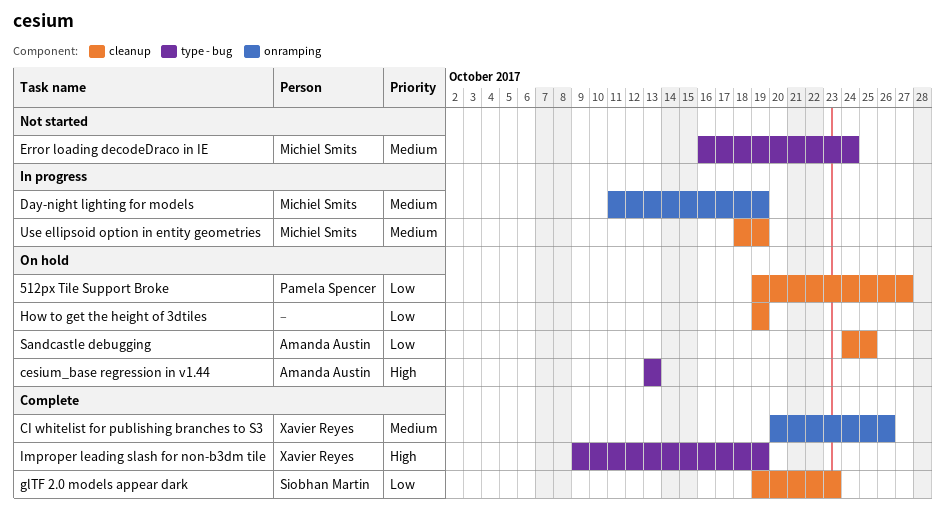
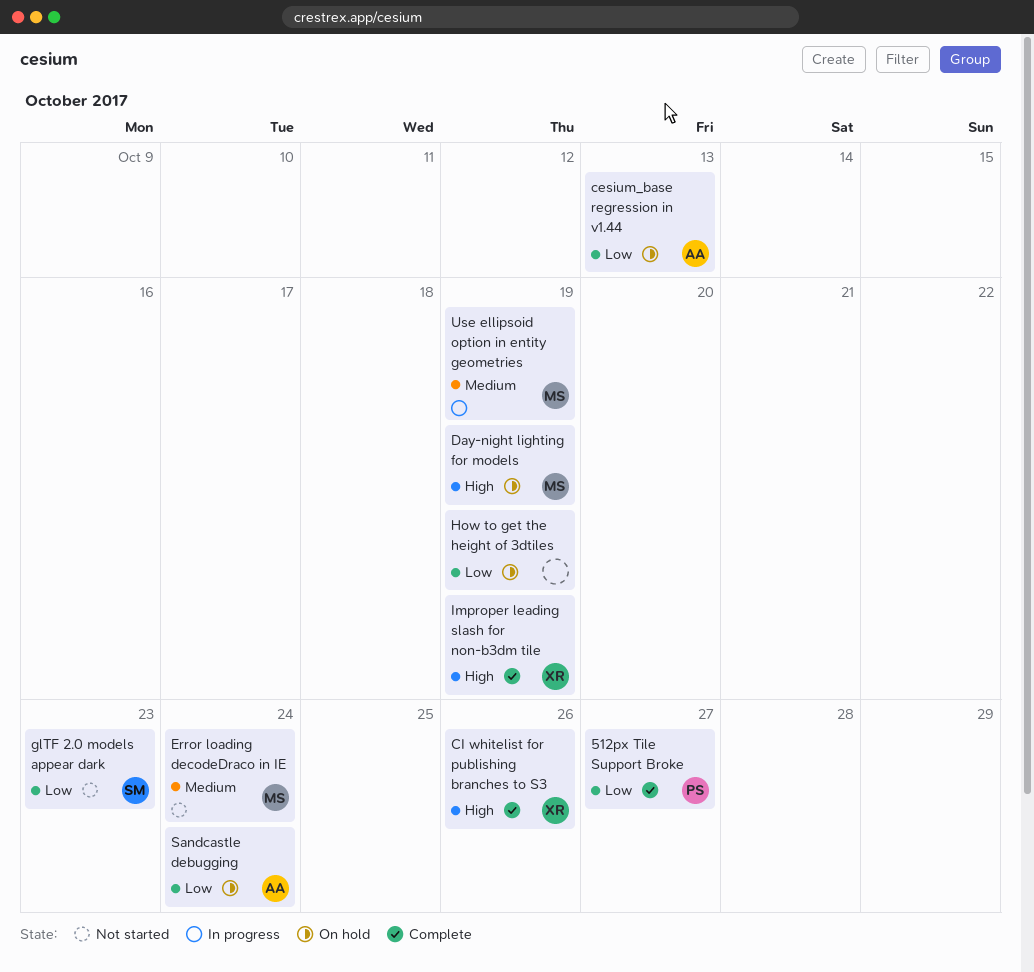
512px Tile Support Broke, status: On hold -> Complete
cesium_base regression in v1.44, priority: High -> Low
CI whitelist for publishing branches to S3, priority: Medium -> High
Day-night lighting for models, status: In progress -> On hold
Day-night lighting for models, priority: Medium -> High
glTF 2.0 models appear dark, status: Complete -> Not started
Sandcastle debugging, due: Oct 25 -> Oct 24

